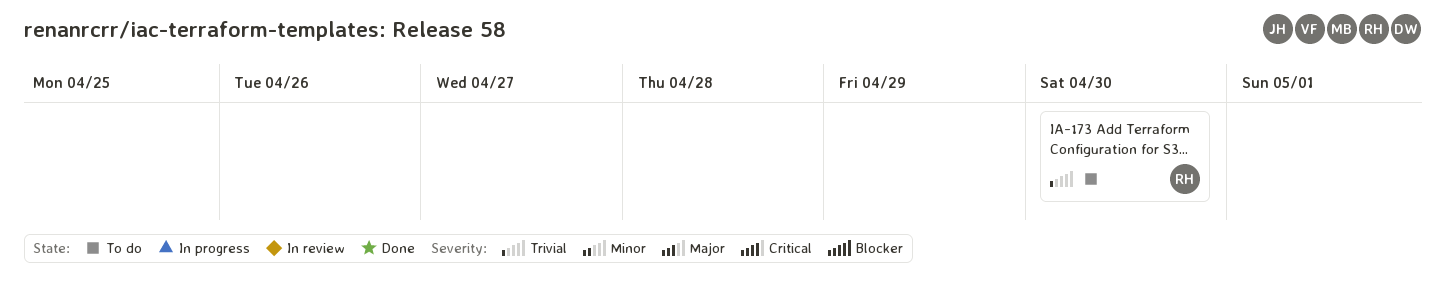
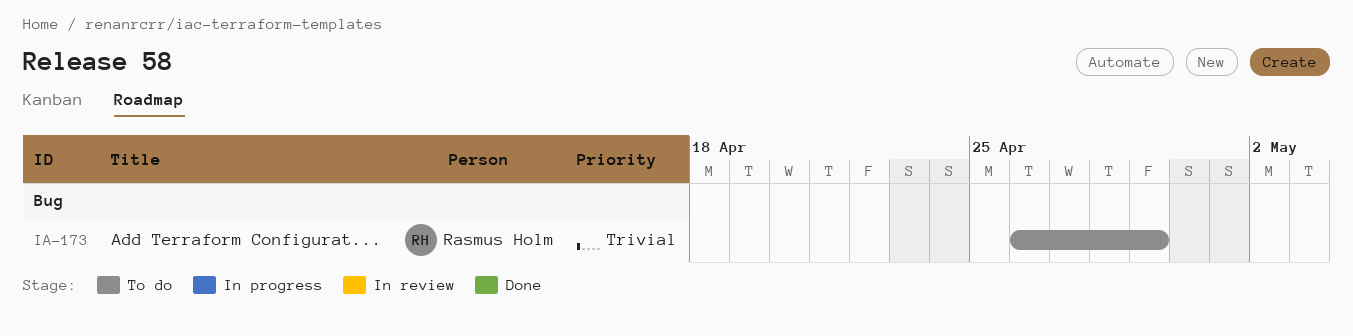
IA-173, due: Apr 30 -> Apr 29

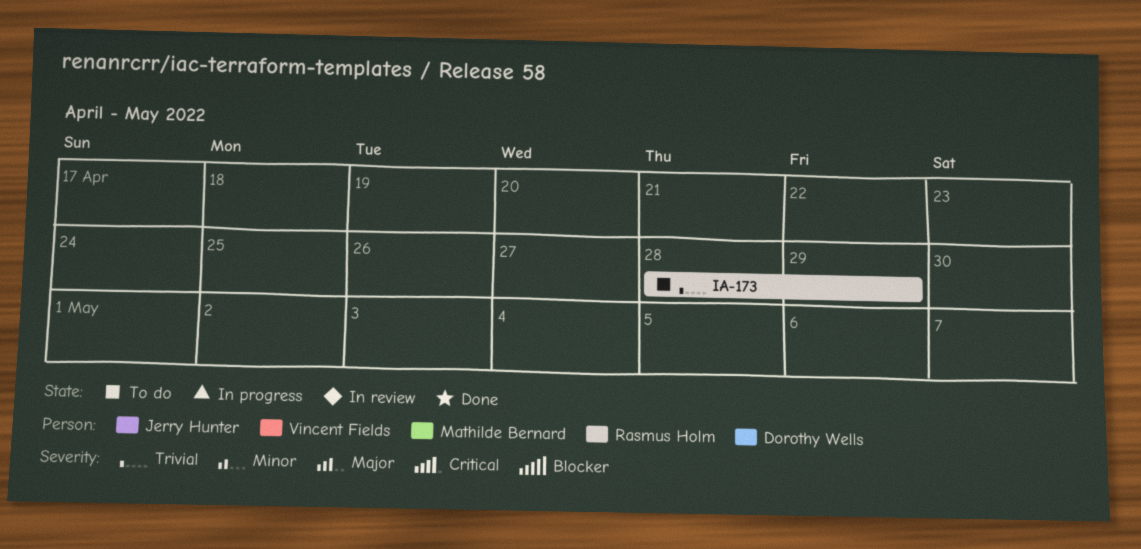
IA-173, start: Apr 26 -> Apr 28

